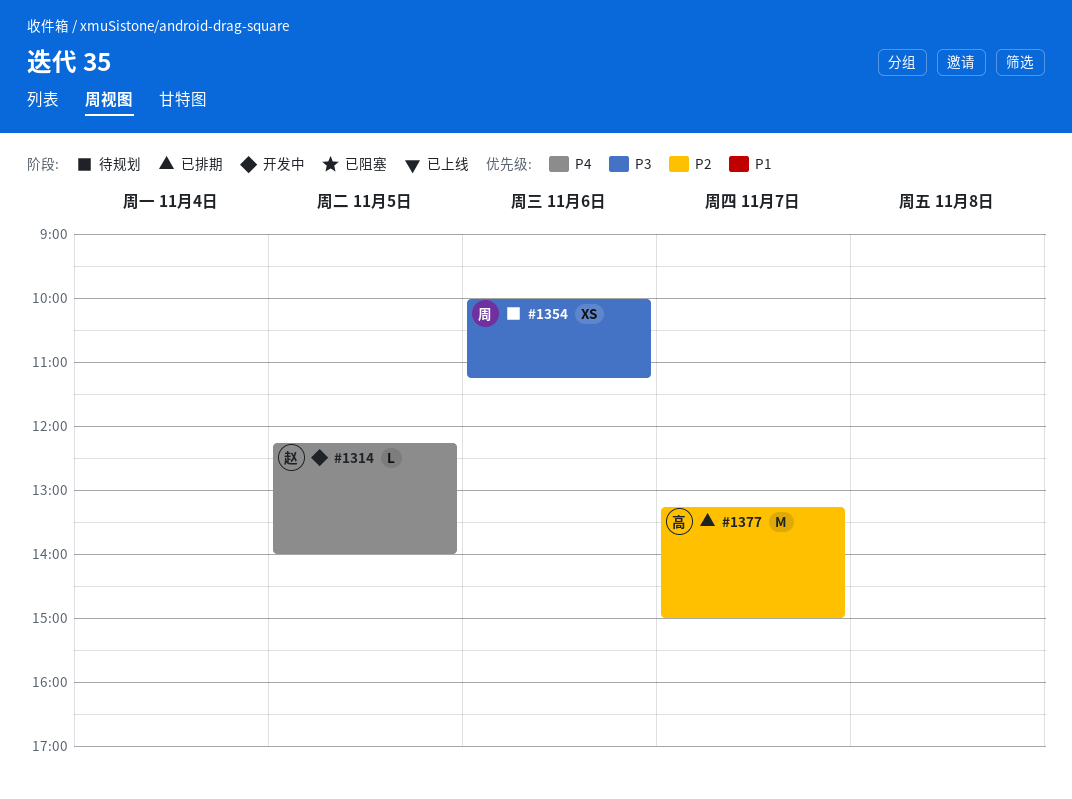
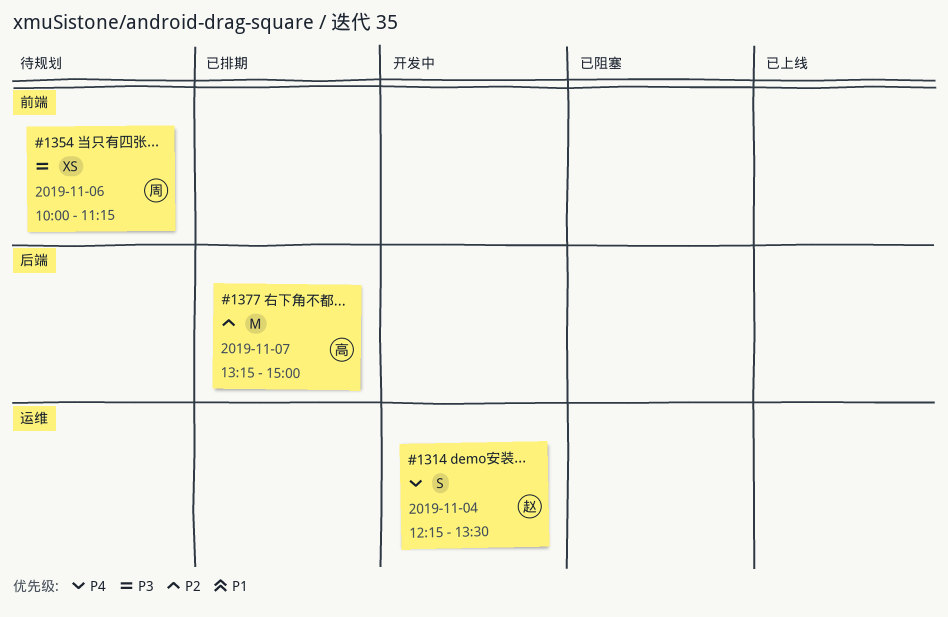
#1314, estimate: L -> S
#1314, day: Nov 5 -> Nov 4
#1314, ends: 14:00 -> 13:30

